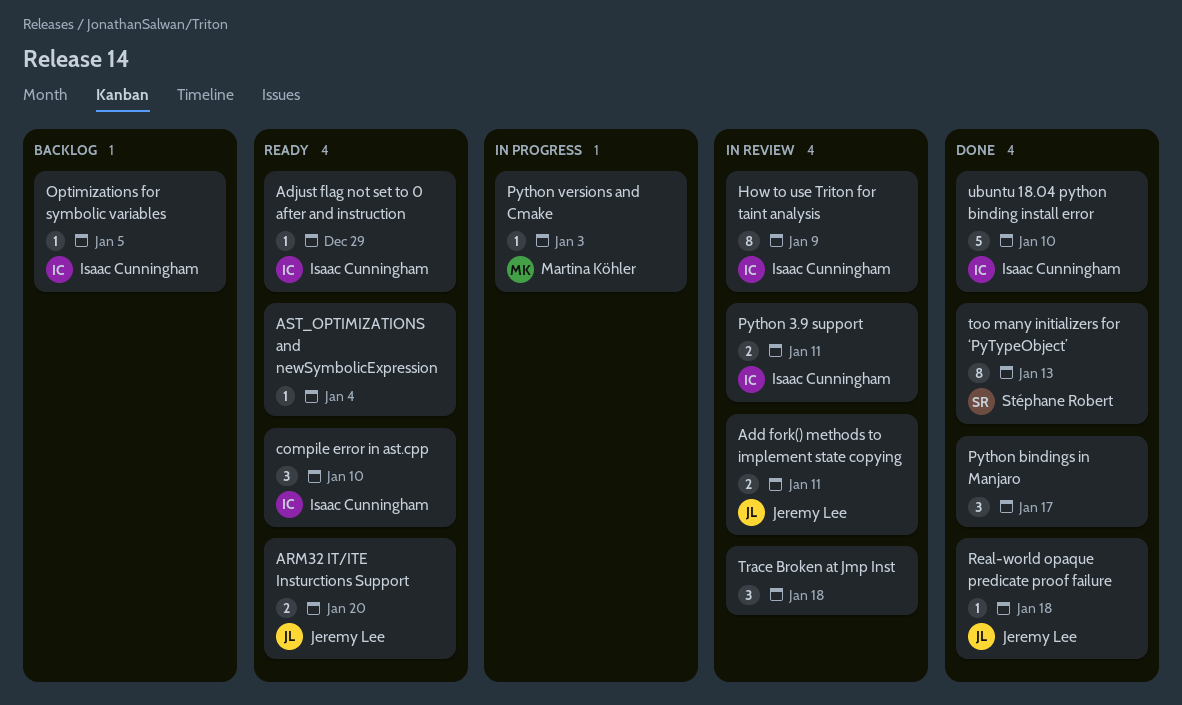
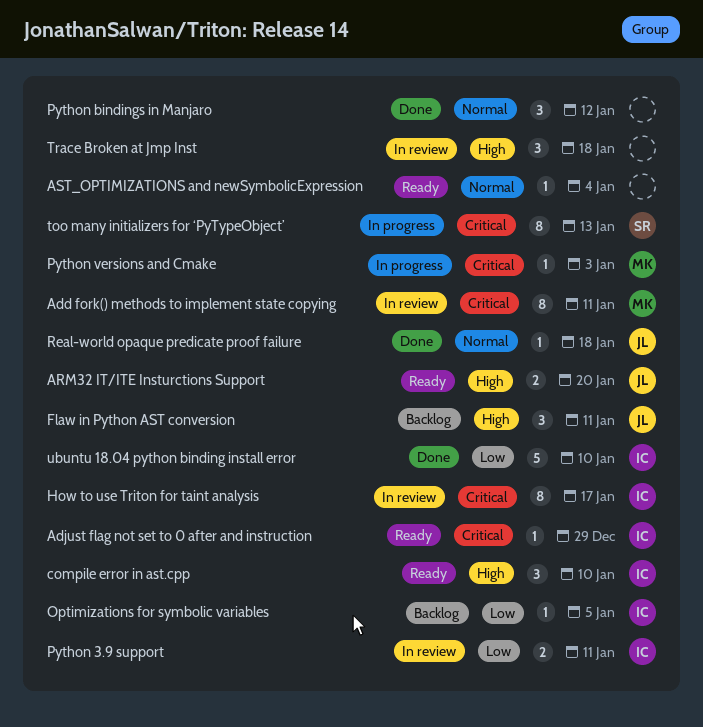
Add fork() methods to implement state copying, owner: Jeremy Lee -> Martina Köhler
Add fork() methods to implement state copying, estimate: 2 -> 8
Flaw in Python AST conversion: none -> present
How to use Triton for taint analysis, due: Jan 9 -> Jan 17
Python bindings in Manjaro, due: Jan 17 -> Jan 12
too many initializers for ‘PyTypeObject’, status: Done -> In progress

